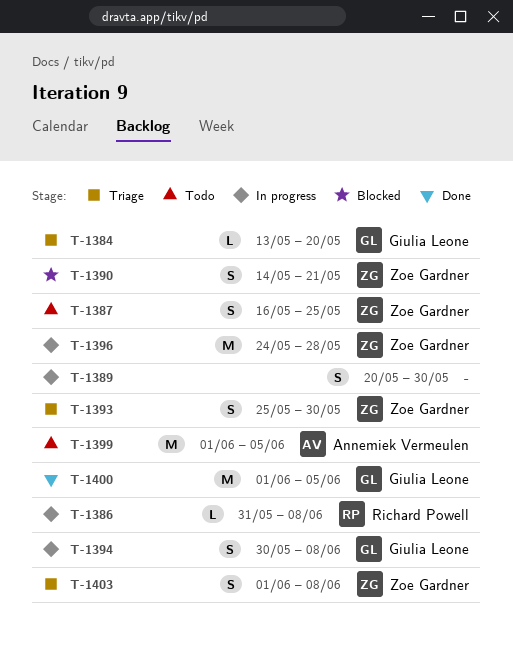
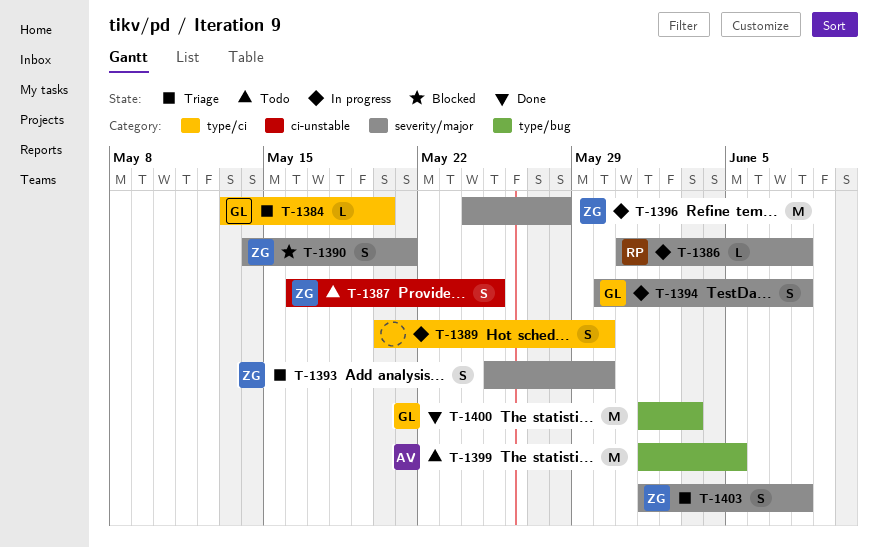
T-1400, due: Jun 5 -> Jun 3

